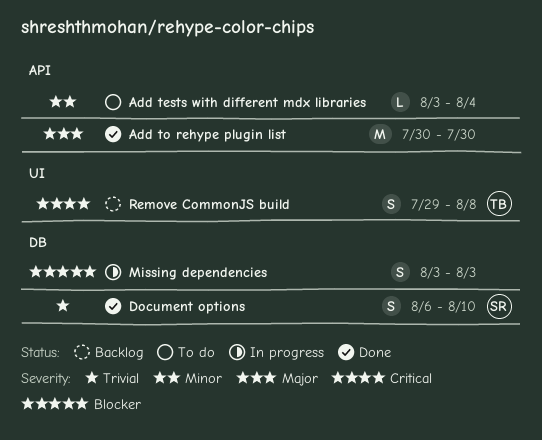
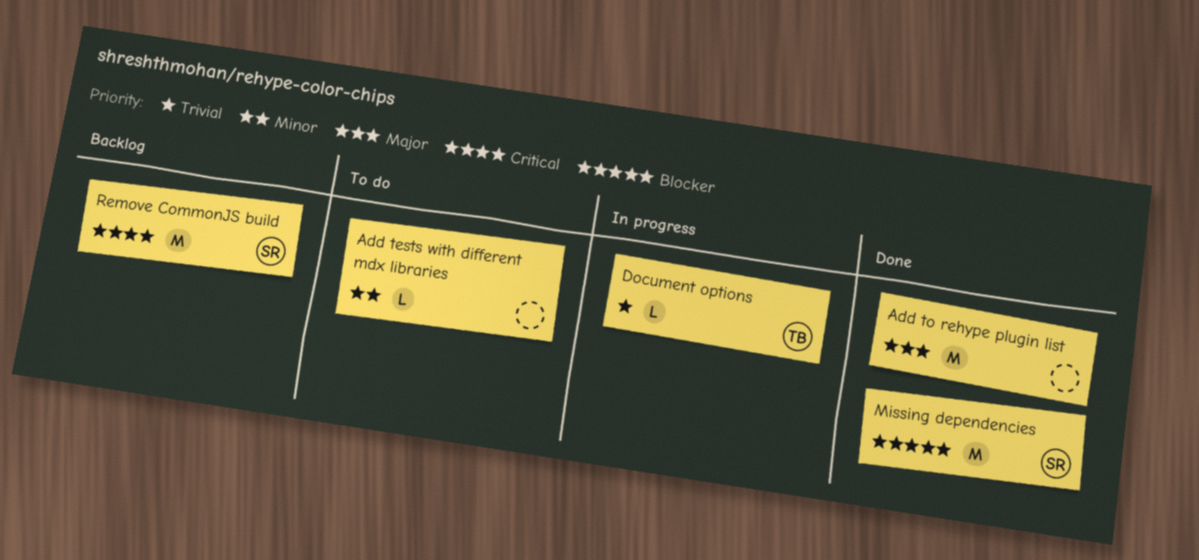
Document options, status: Done -> In progress
Document options, owner: SR -> TB
Document options, estimate: S -> L
Missing dependencies, status: In progress -> Done
Missing dependencies, owner: none -> SR
Missing dependencies, estimate: S -> M
Remove CommonJS build, owner: TB -> SR
Remove CommonJS build, estimate: S -> M

